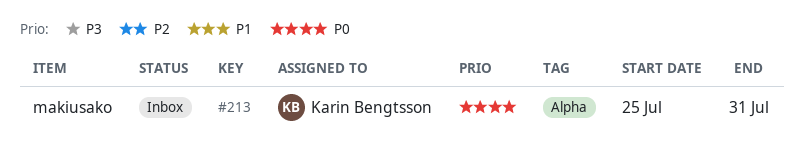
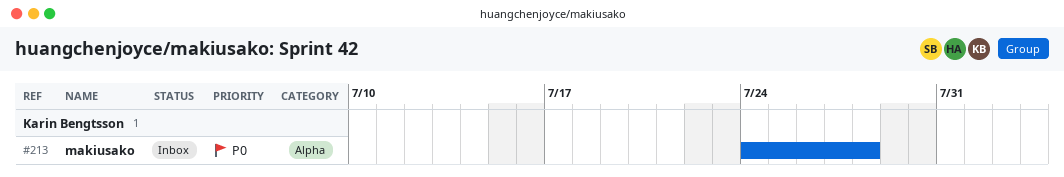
#213, start: Jul 25 -> Jul 24
#213, due: Jul 31 -> Jul 28

